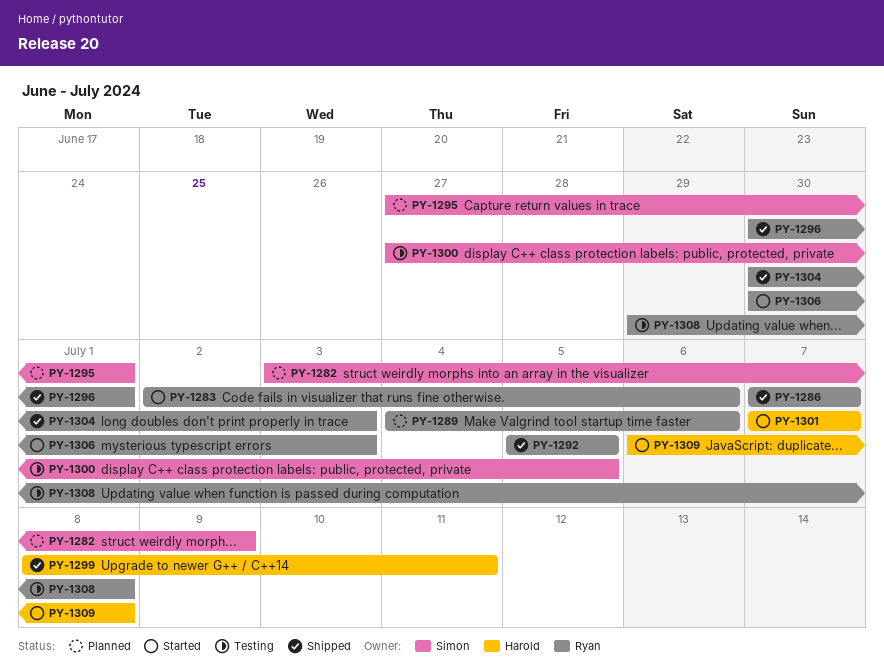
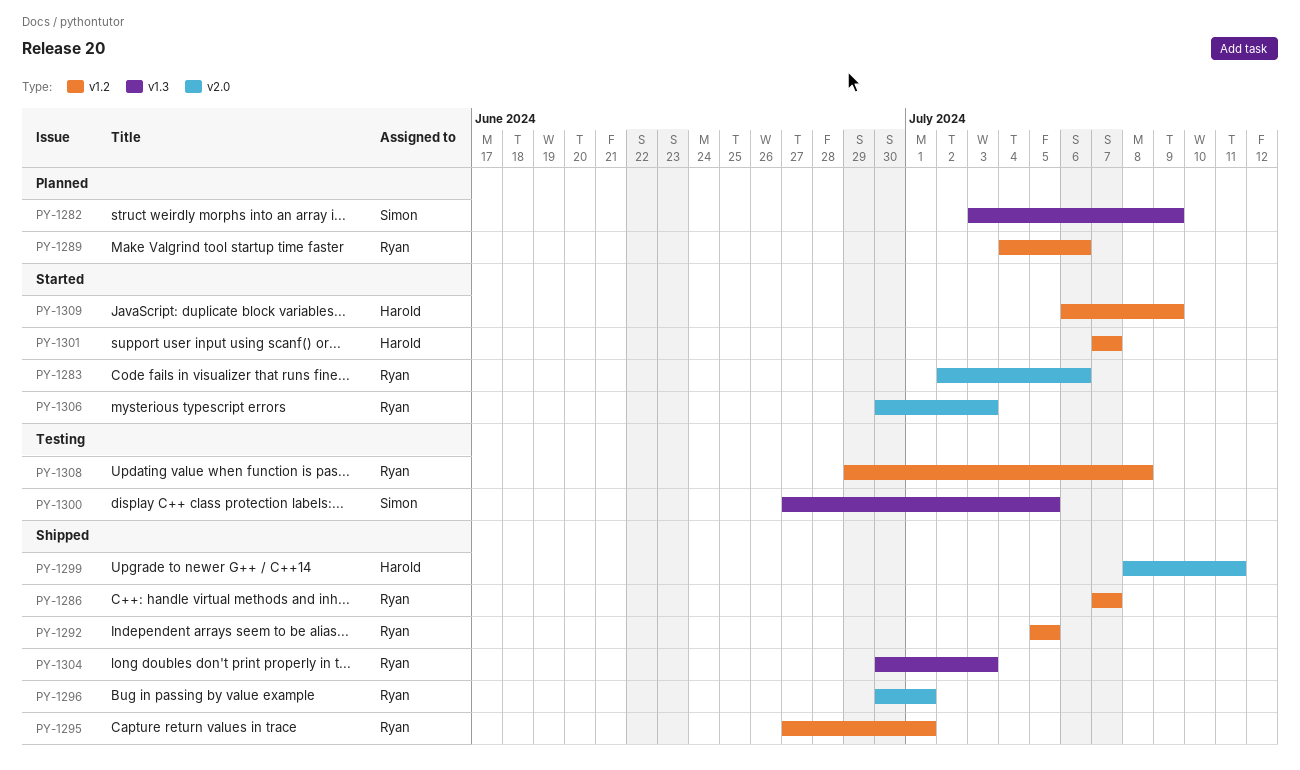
PY-1295, status: Planned -> Shipped
PY-1295, owner: Simon -> Ryan
PY-1309, due: Jul 8 -> Jul 9

